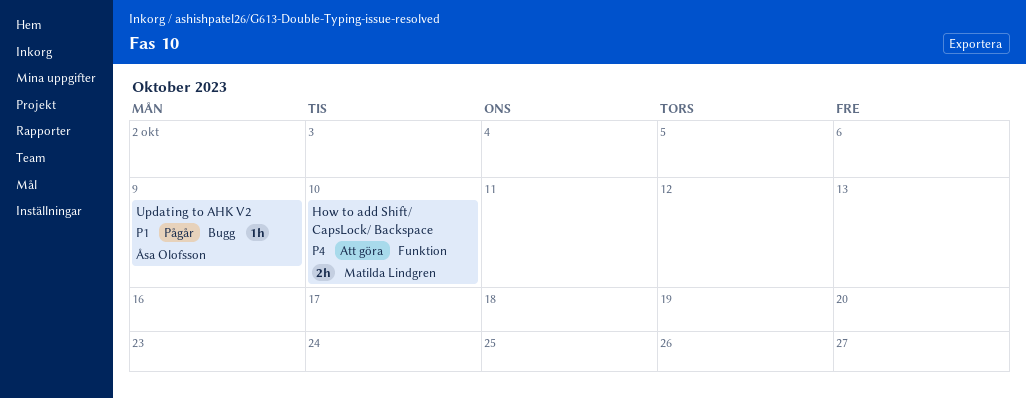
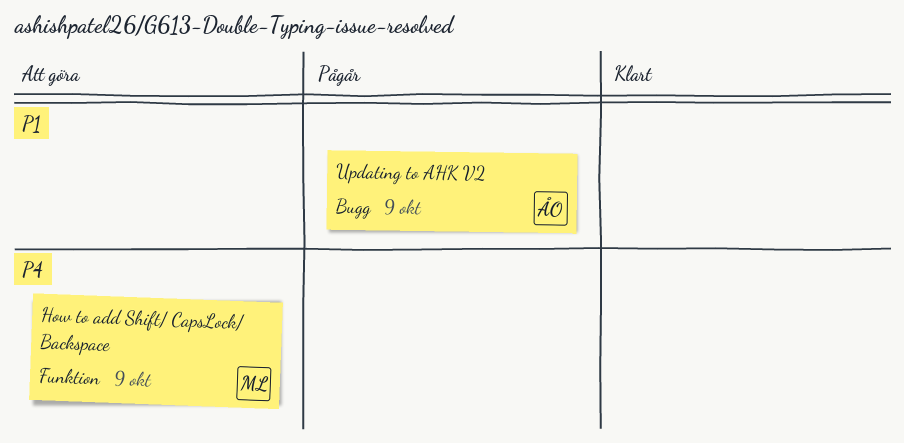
How to add Shift/ CapsLock/ Backspace, due: Oct 10 -> Oct 9

